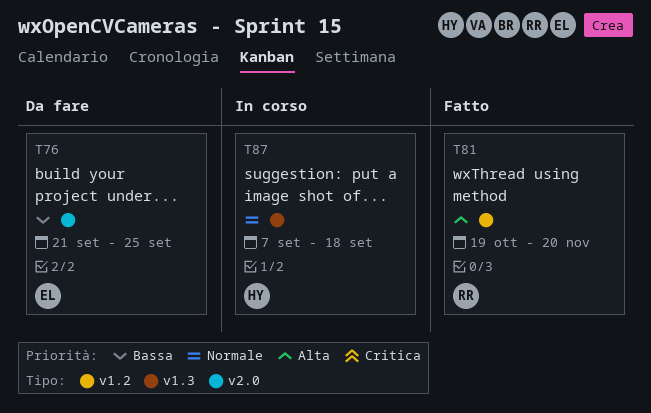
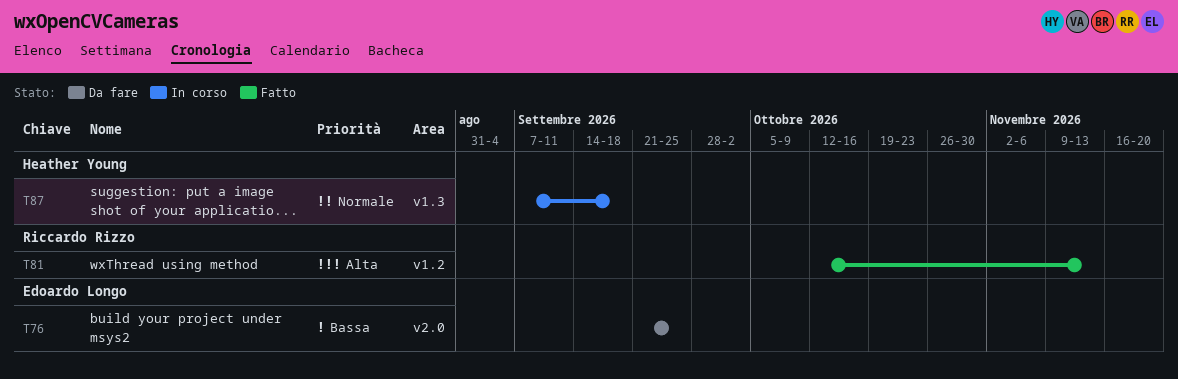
T81, start: Oct 19 -> Oct 12
T81, due: Nov 20 -> Nov 13

